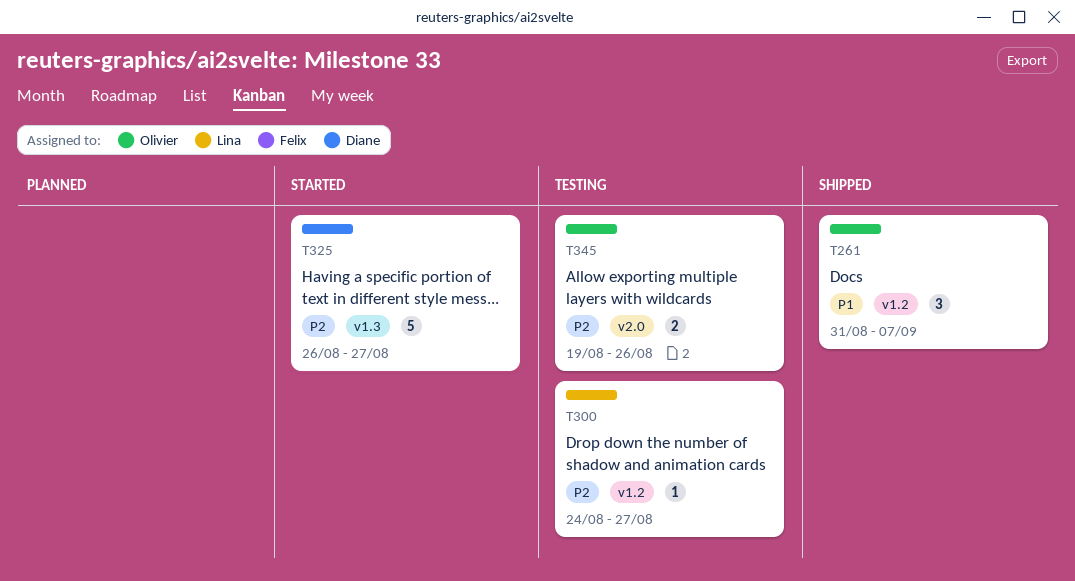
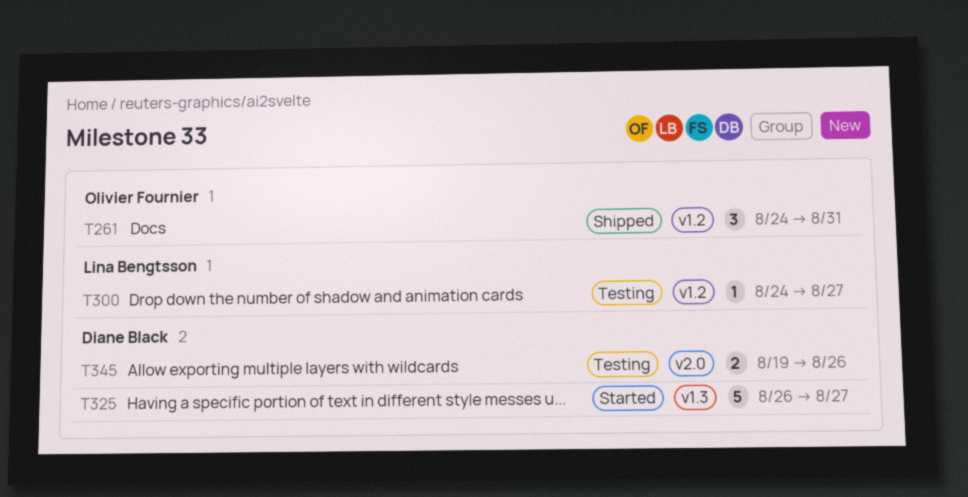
T261, start: Aug 31 -> Aug 24
T261, due: Sep 7 -> Aug 31
T345, owner: Olivier Fournier -> Diane Black

